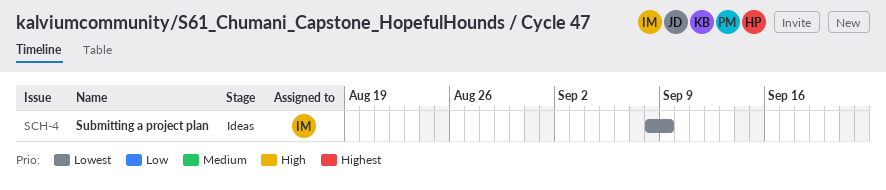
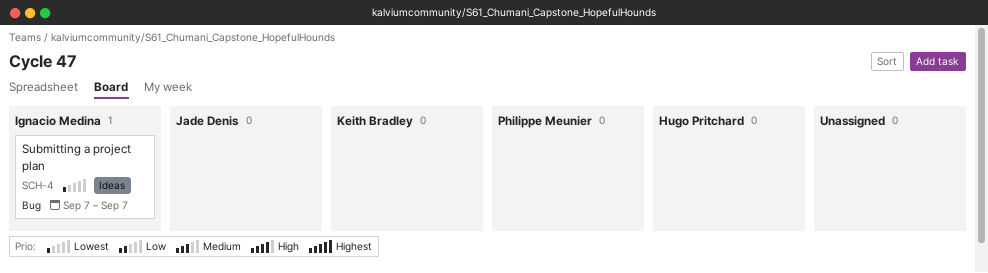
SCH-4, start: Sep 8 -> Sep 7
SCH-4, due: Sep 9 -> Sep 7

